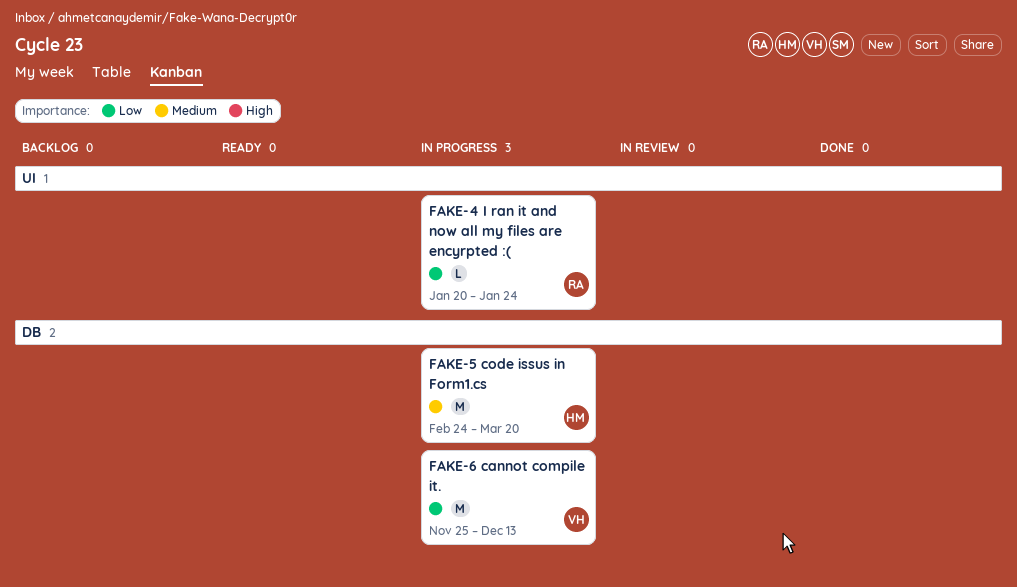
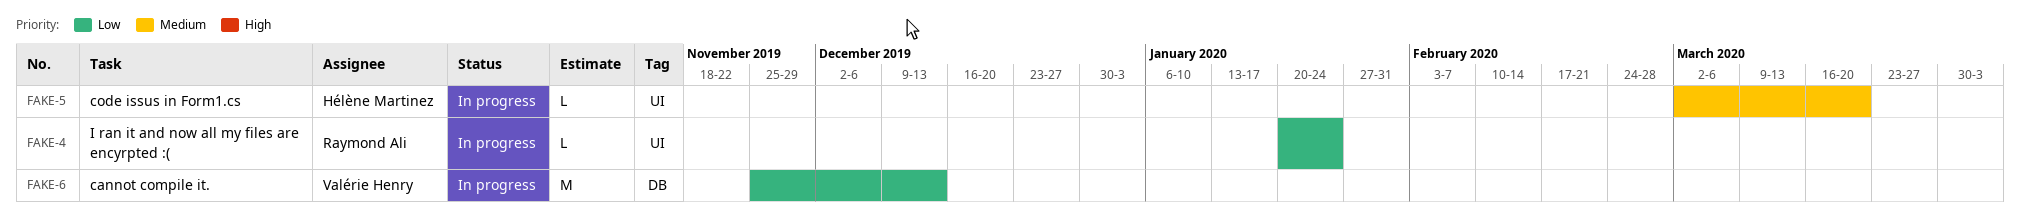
FAKE-5, label: DB -> UI
FAKE-5, estimate: M -> L
FAKE-5, start: Feb 24 -> Mar 2

